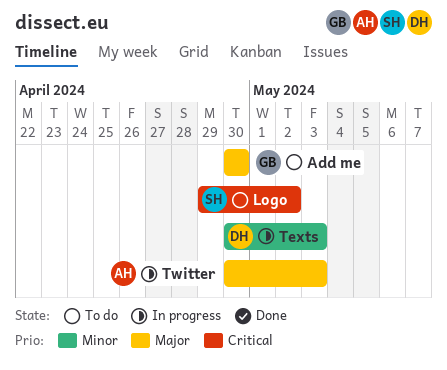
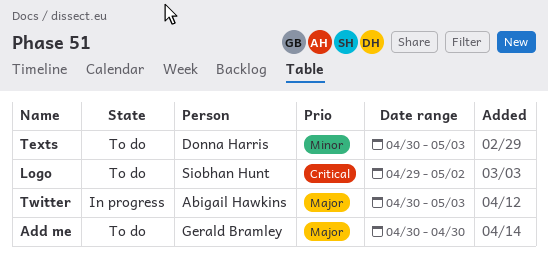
Texts, status: In progress -> To do

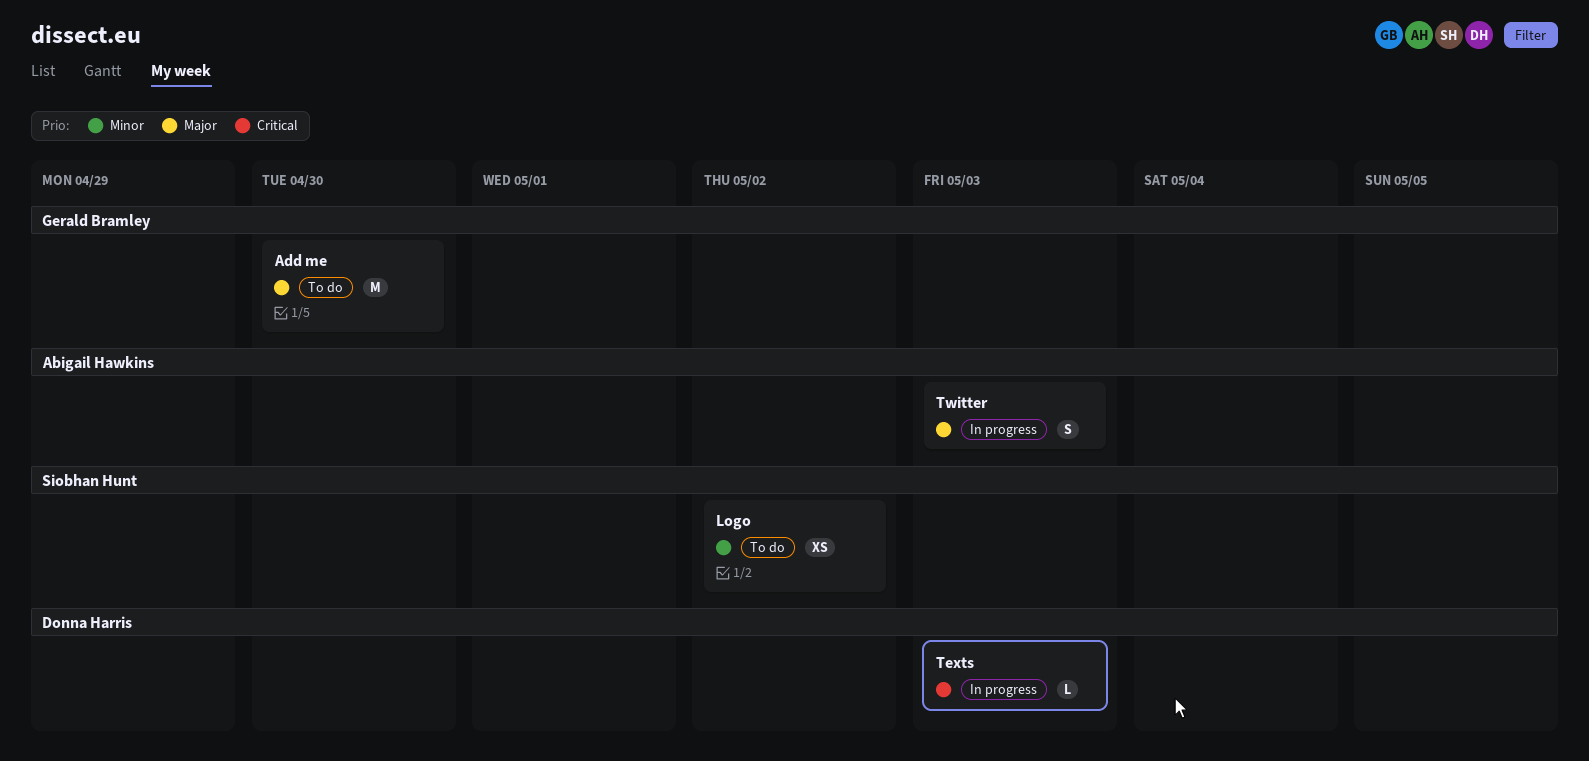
Logo, priority: Critical -> Minor
Texts, status: To do -> In progress
Texts, priority: Minor -> Critical

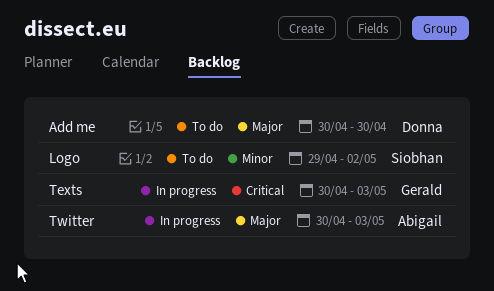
Add me, owner: Gerald Bramley -> Donna Harris
Texts, owner: Donna Harris -> Gerald Bramley

